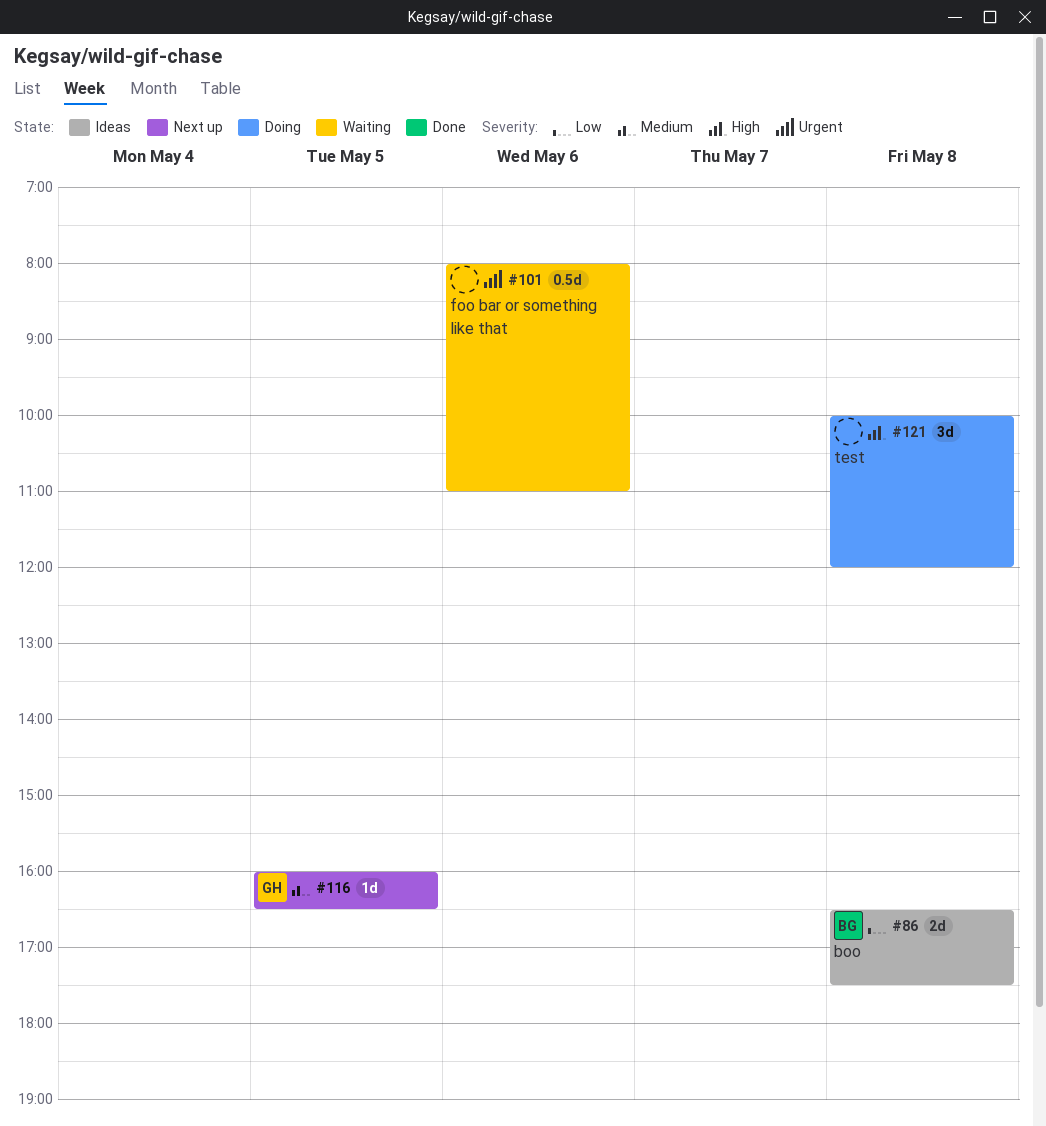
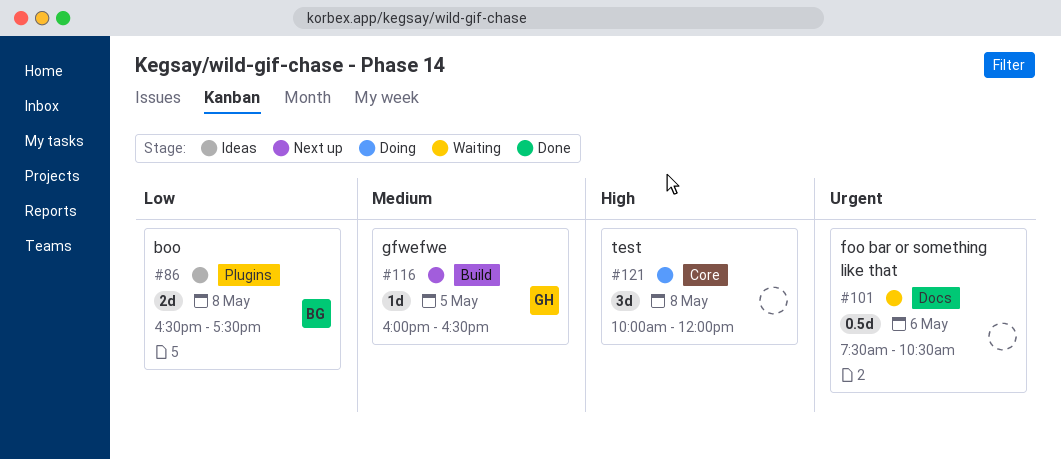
#101, begins: 08:00 -> 07:30
#101, ends: 11:00 -> 10:30

